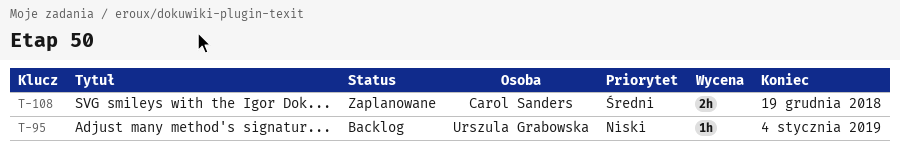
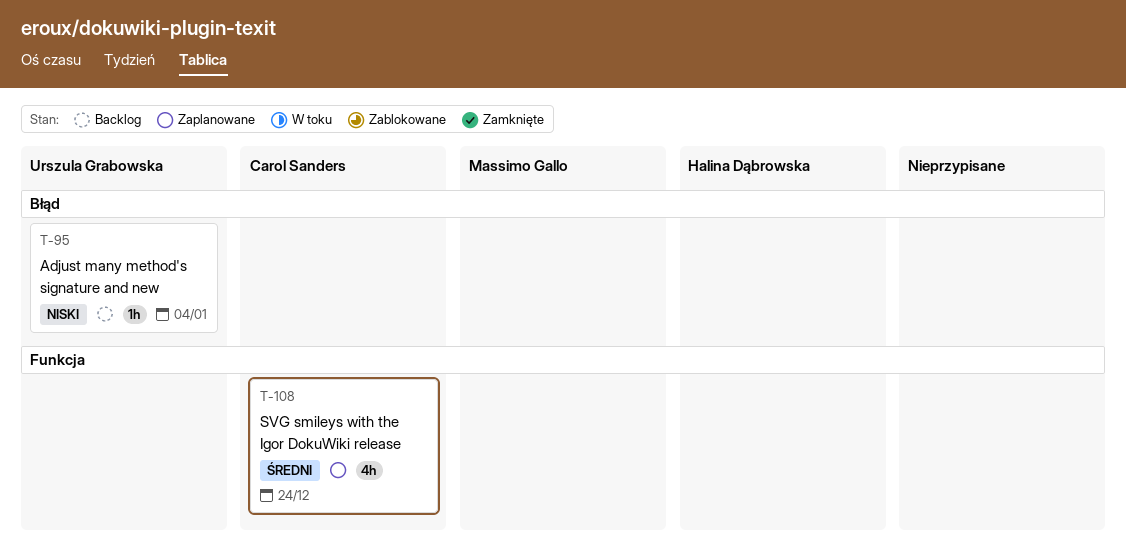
T-108, estimate: 2h -> 4h
T-108, due: Dec 19 -> Dec 24

